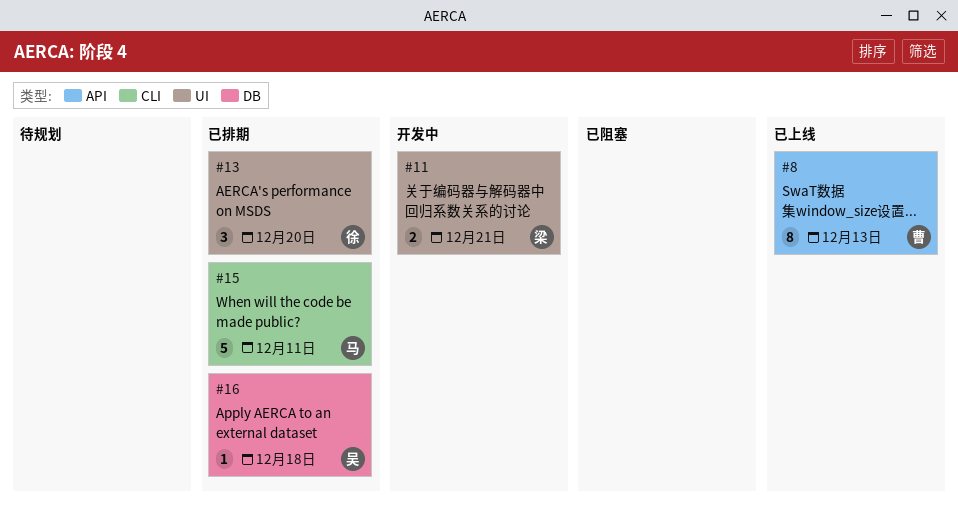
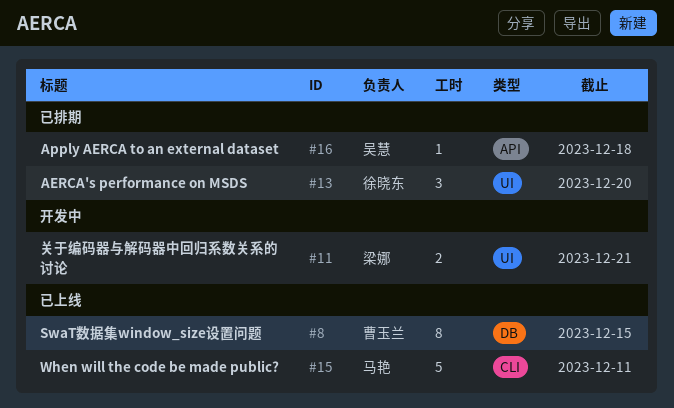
#8, label: API -> DB
#8, due: Dec 13 -> Dec 15
#15, status: 已排期 -> 已上线
#16, label: DB -> API

